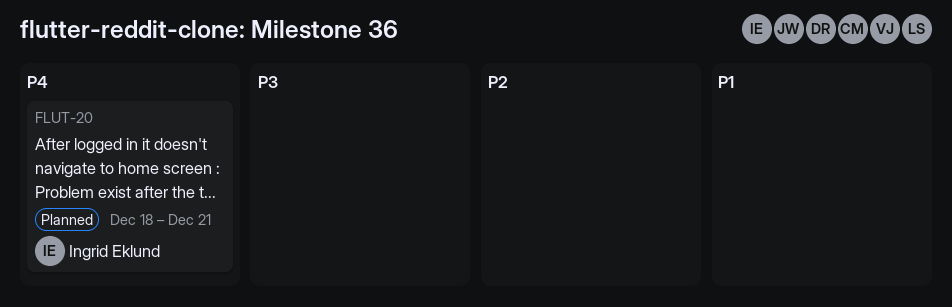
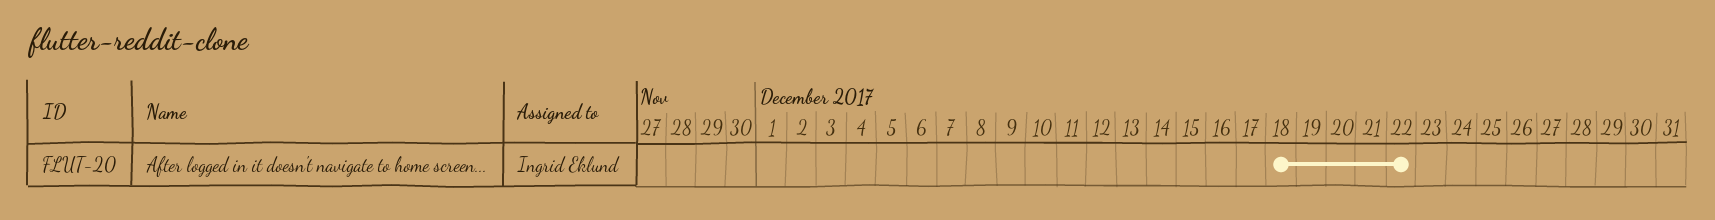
FLUT-20, due: Dec 21 -> Dec 22

